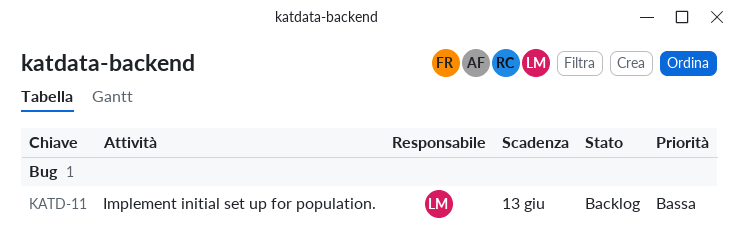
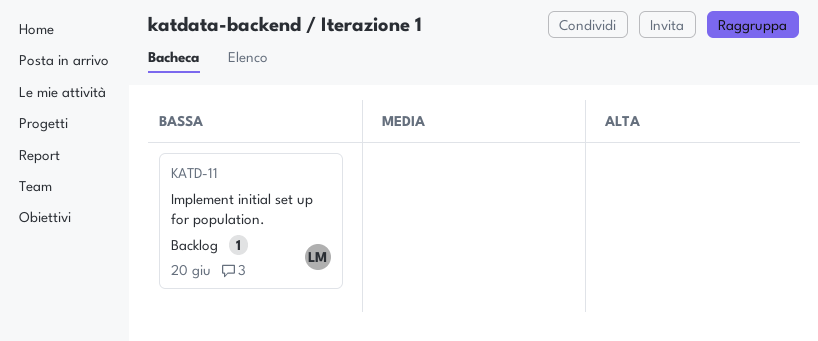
KATD-11, due: Jun 13 -> Jun 20

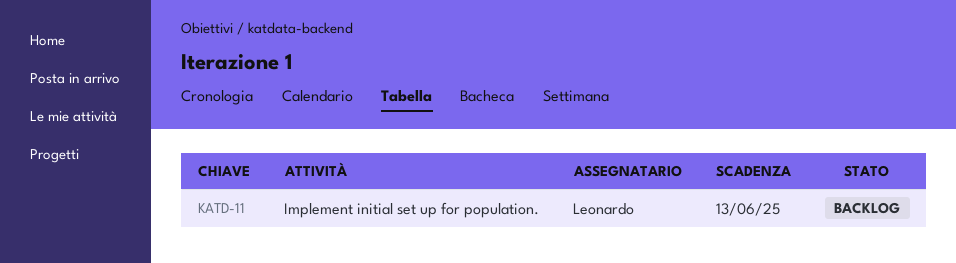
KATD-11, due: Jun 20 -> Jun 13

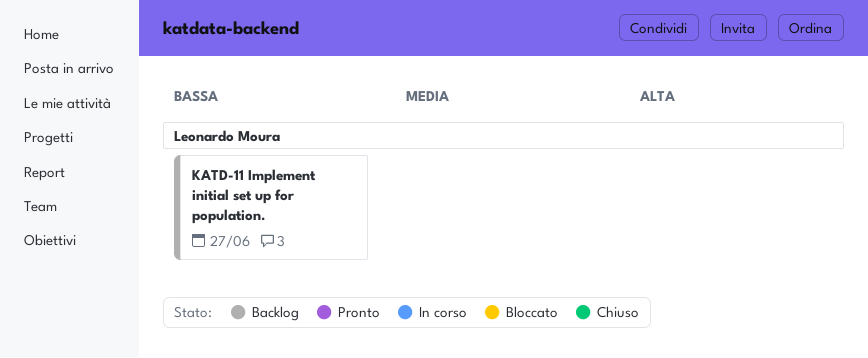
KATD-11, due: Jun 13 -> Jun 27

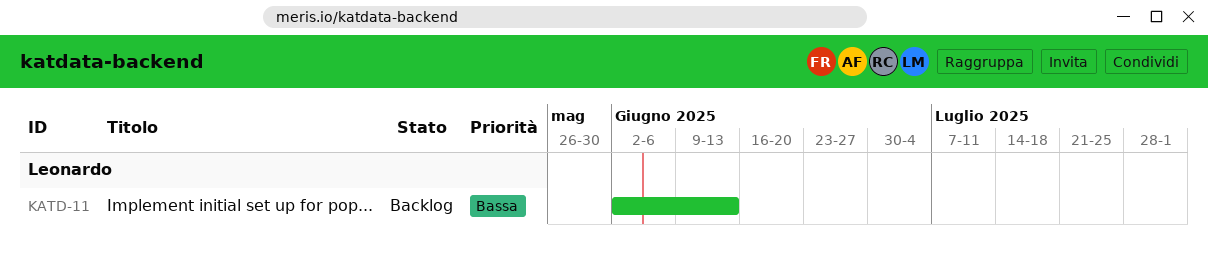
KATD-11, due: Jun 27 -> Jun 13

